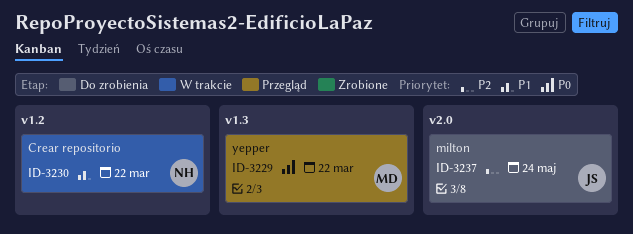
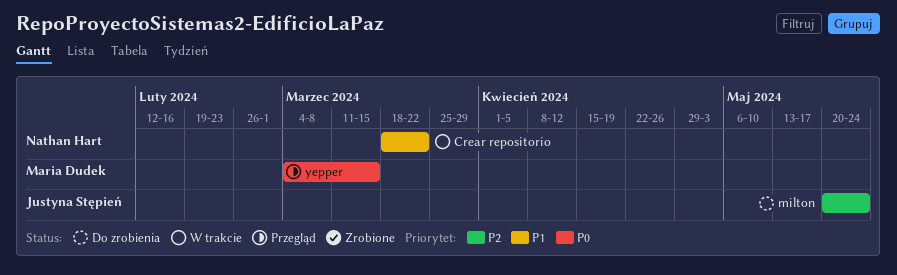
yepper, due: Mar 22 -> Mar 15

